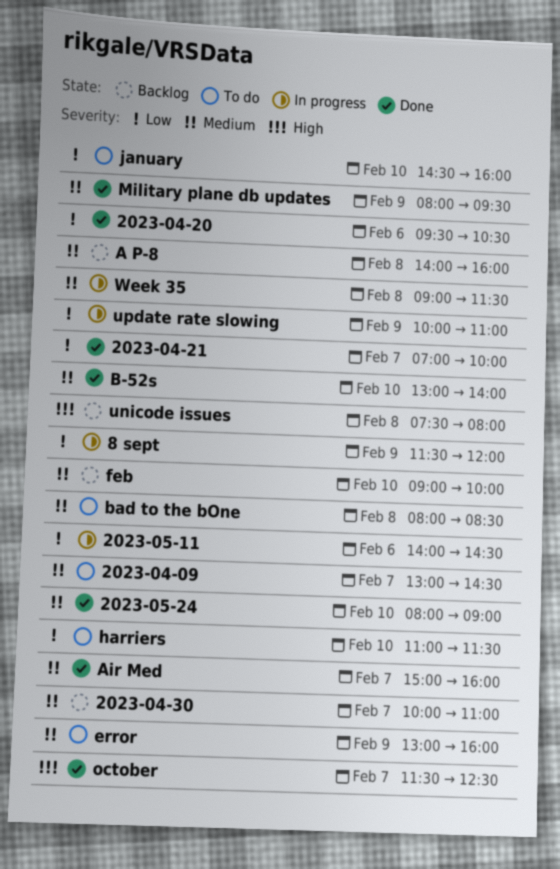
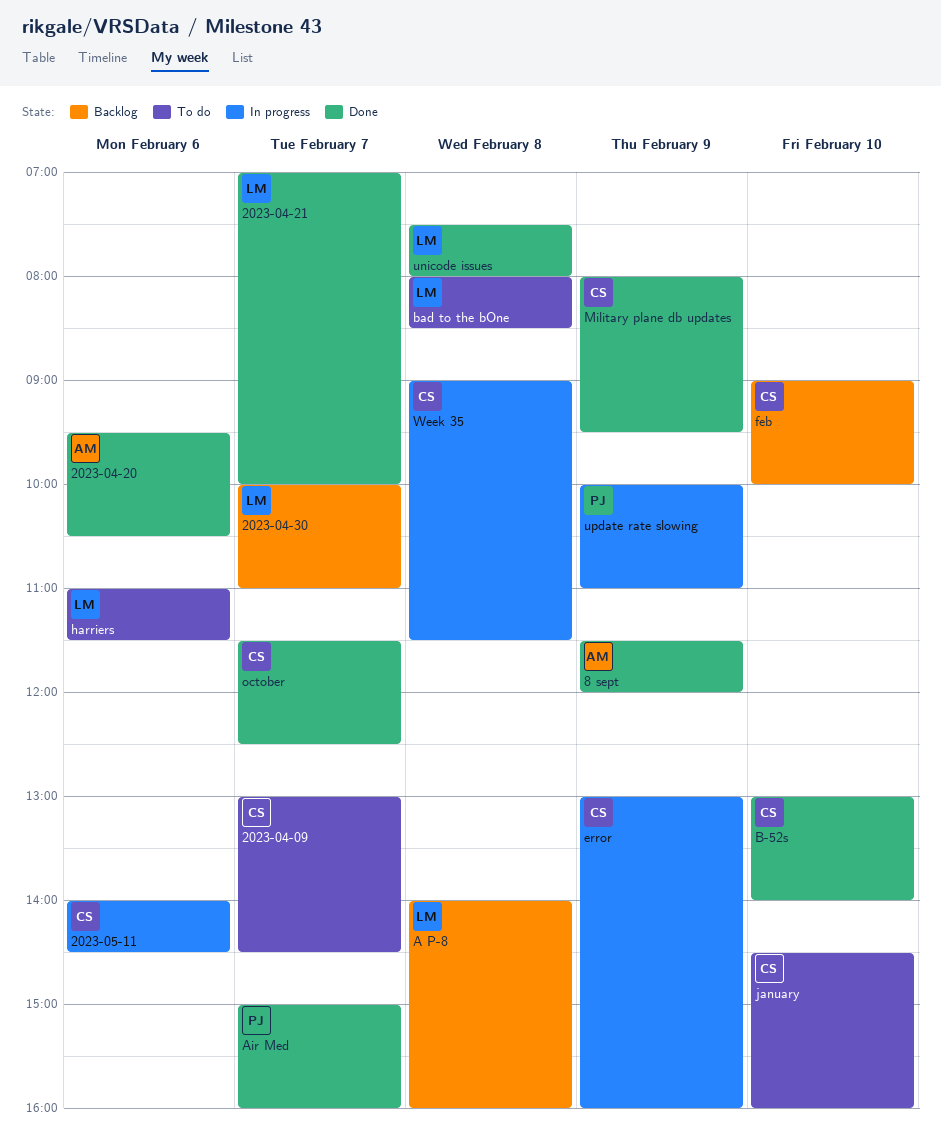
2023-05-24: present -> none
8 sept, status: In progress -> Done
error, status: To do -> In progress
harriers, day: Feb 10 -> Feb 6
unicode issues, status: Backlog -> Done

